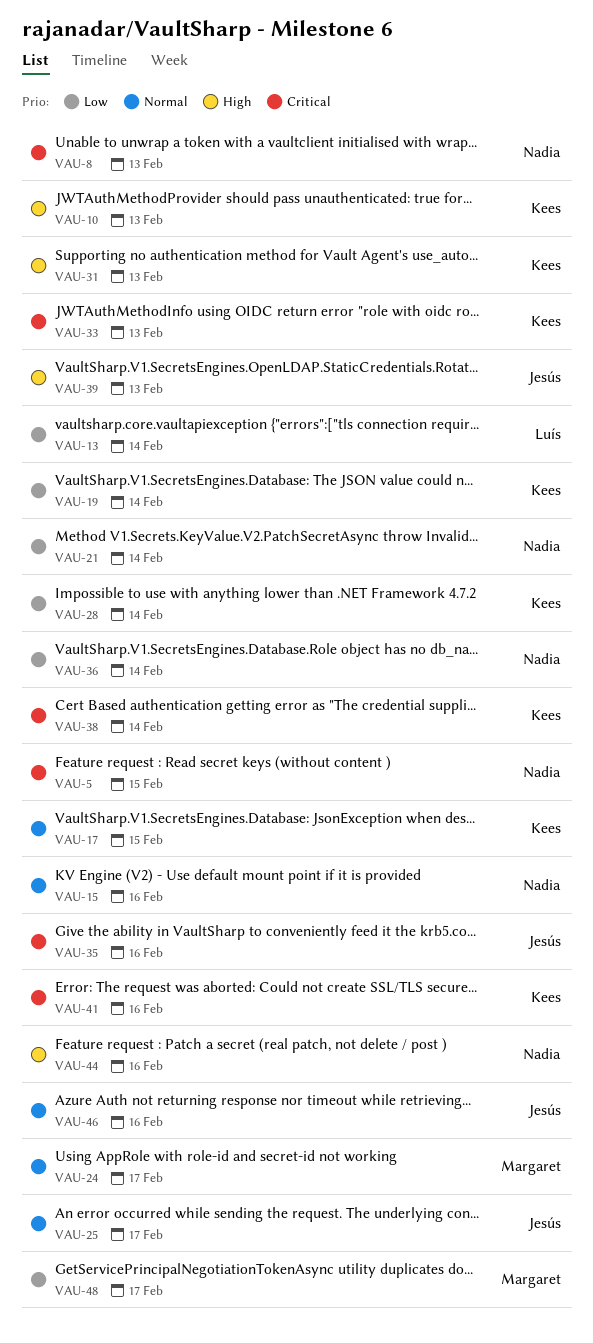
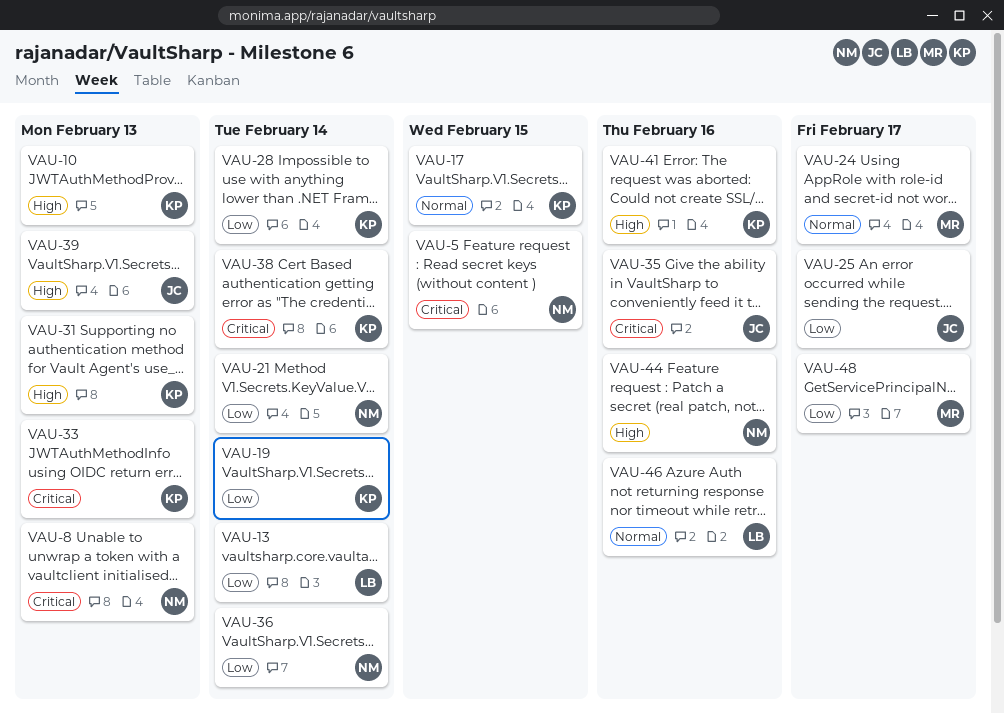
VAU-15: present -> none
VAU-25, priority: Normal -> Low
VAU-41, priority: Critical -> High
VAU-46, owner: Jesús -> Luís

